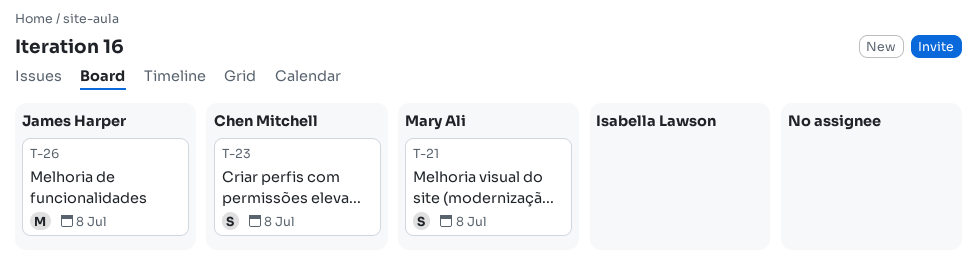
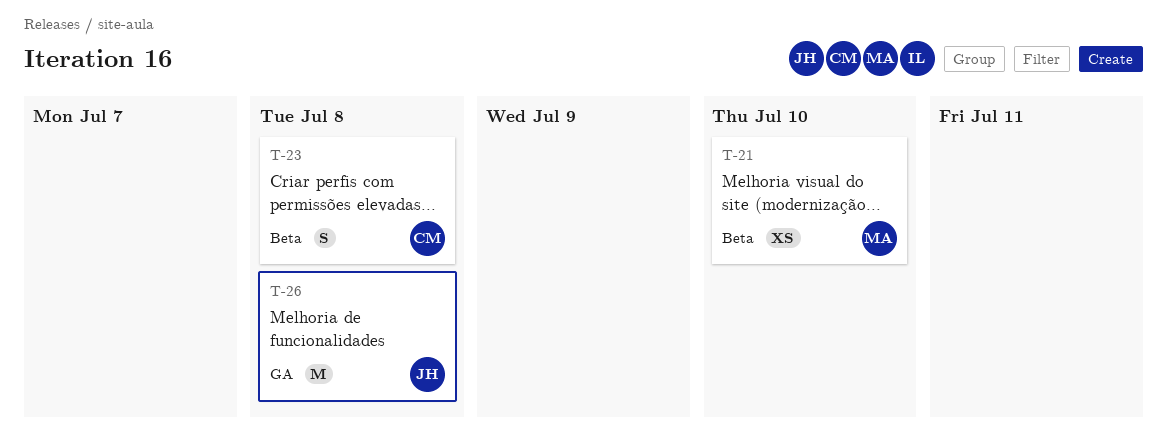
T-21, estimate: S -> XS
T-21, due: Jul 8 -> Jul 10

